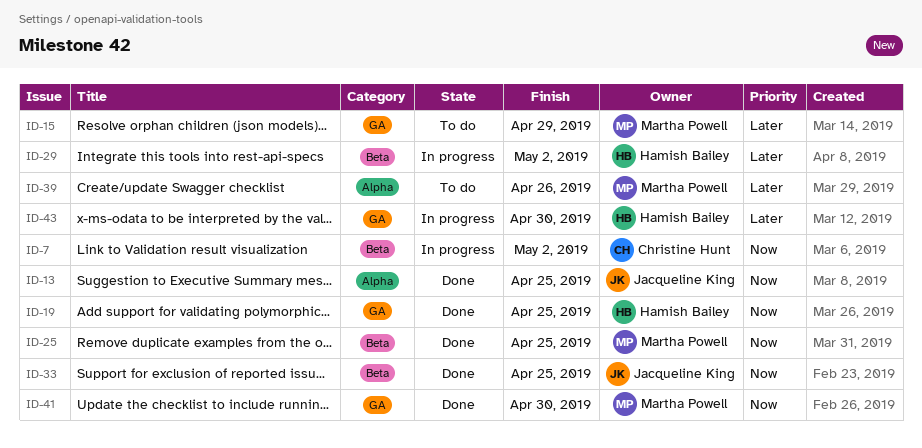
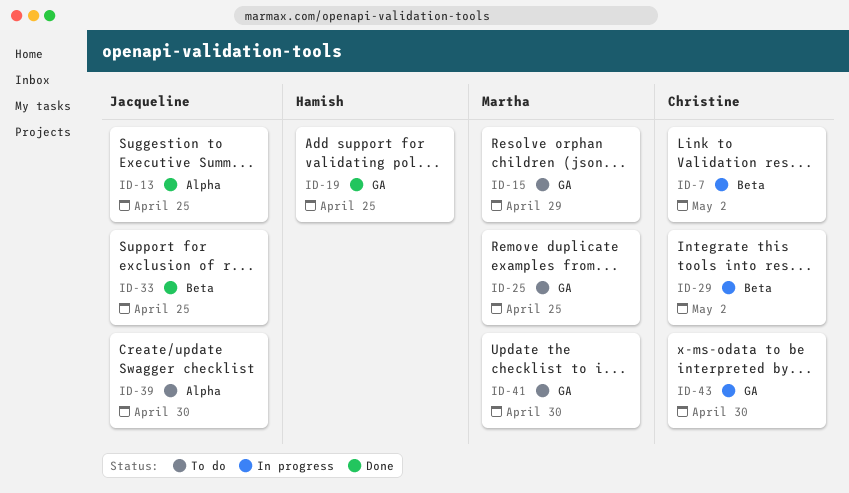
ID-25, status: Done -> To do
ID-25, label: Beta -> GA
ID-29, owner: Hamish Bailey -> Christine Hunt
ID-39, owner: Martha Powell -> Jacqueline King
ID-39, due: Apr 26 -> Apr 30
ID-41, status: Done -> To do
ID-43, owner: Hamish Bailey -> Christine Hunt

